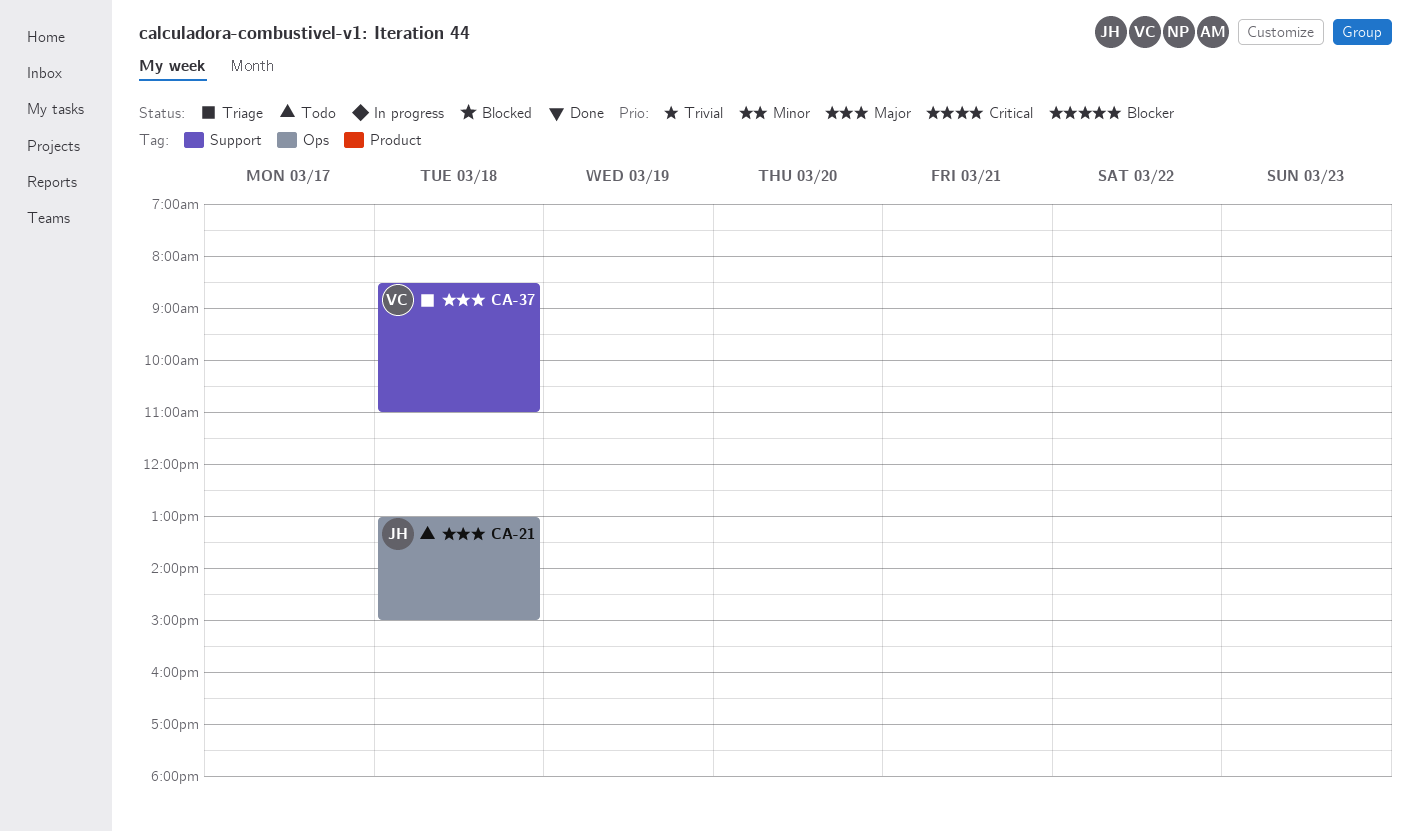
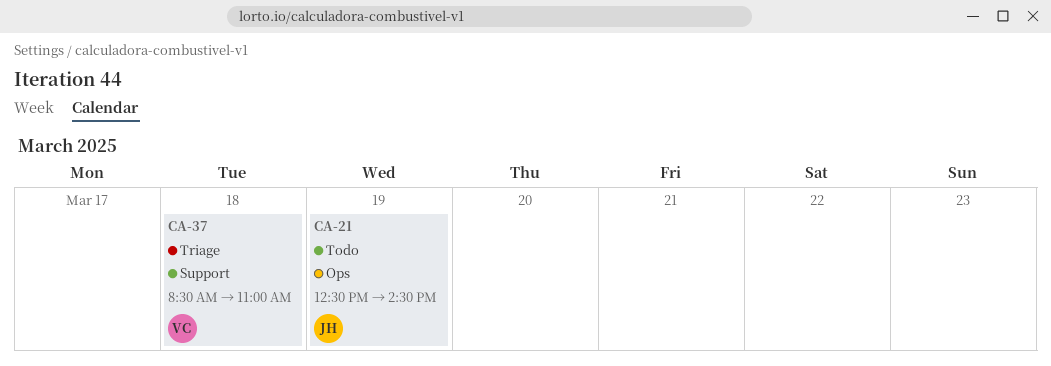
CA-21, day: Mar 18 -> Mar 19
CA-21, begins: 13:00 -> 12:30
CA-21, ends: 15:00 -> 14:30

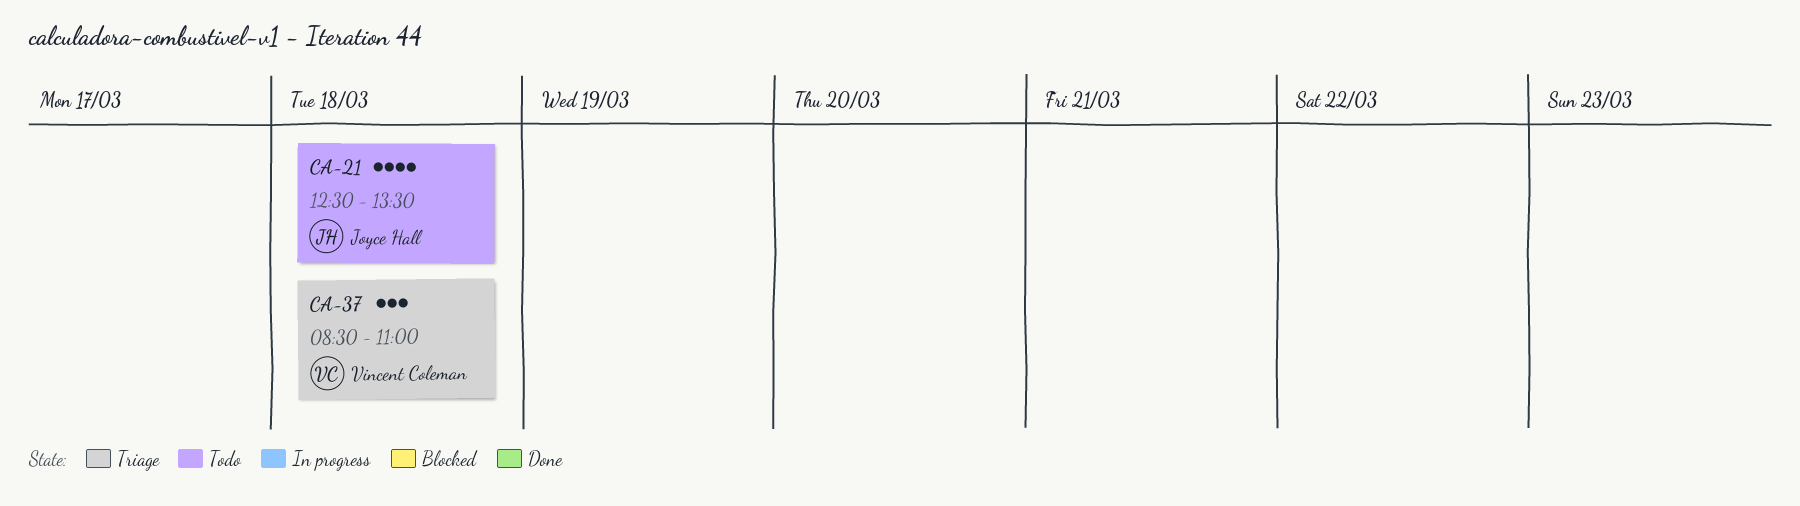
CA-21, day: Mar 19 -> Mar 18
CA-21, ends: 14:30 -> 13:30

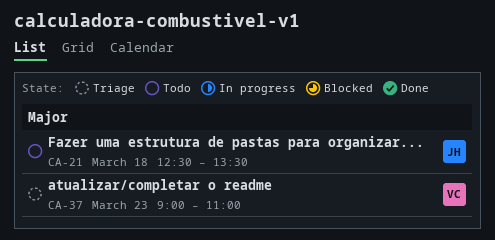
CA-37, day: Mar 18 -> Mar 23
CA-37, begins: 08:30 -> 09:00

